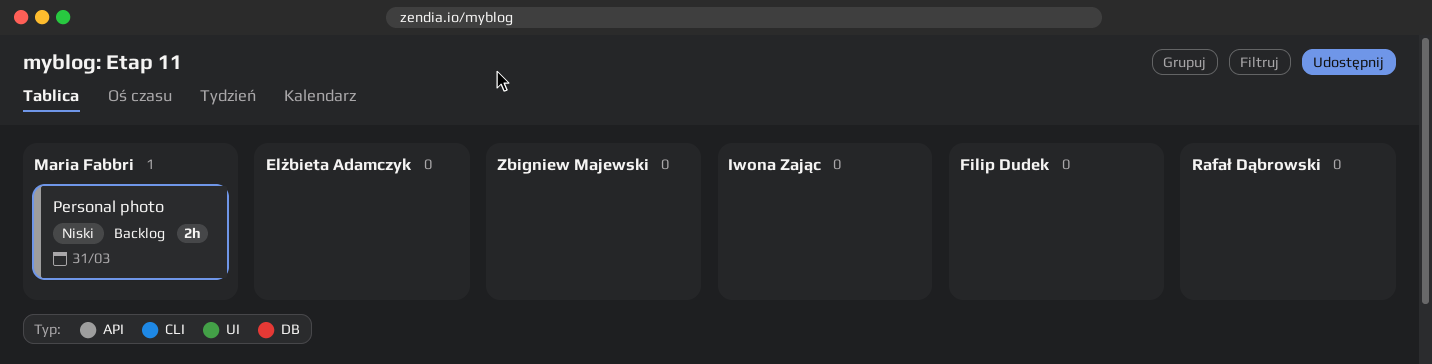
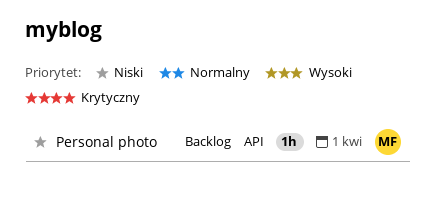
Personal photo, estimate: 2h -> 1h
Personal photo, due: Mar 31 -> Apr 1

